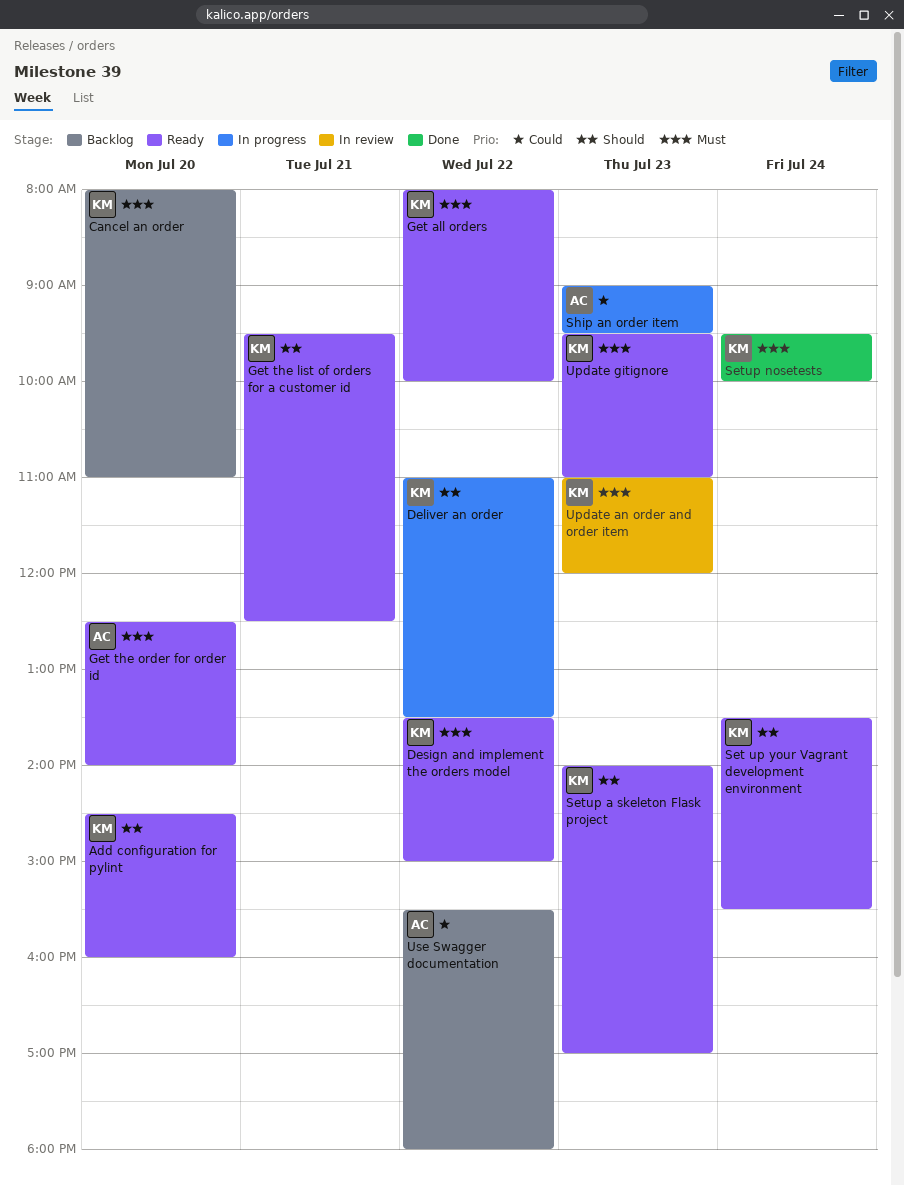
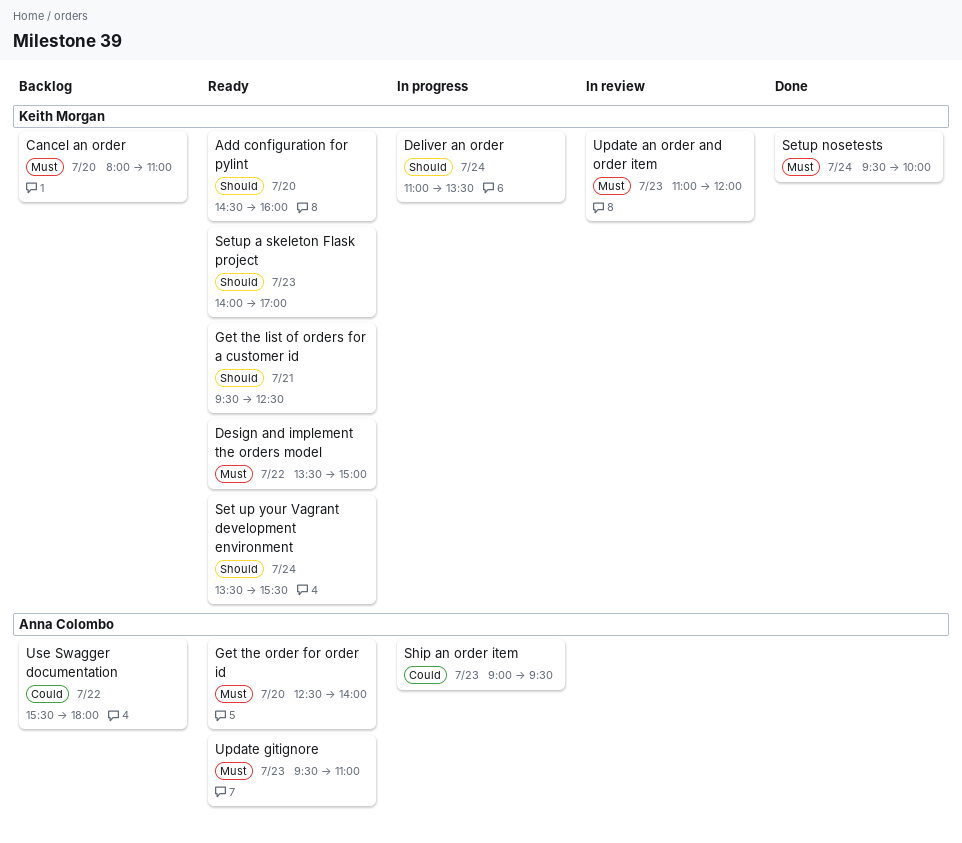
Deliver an order, day: Jul 22 -> Jul 24
Get all orders: present -> none
Update gitignore, owner: Keith Morgan -> Anna Colombo

